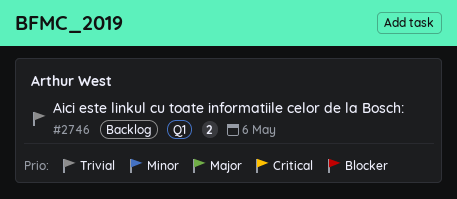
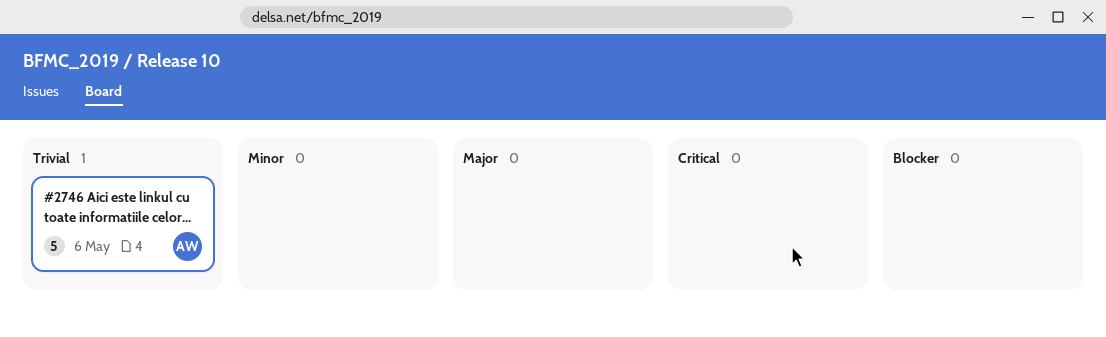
#2746, estimate: 2 -> 5

